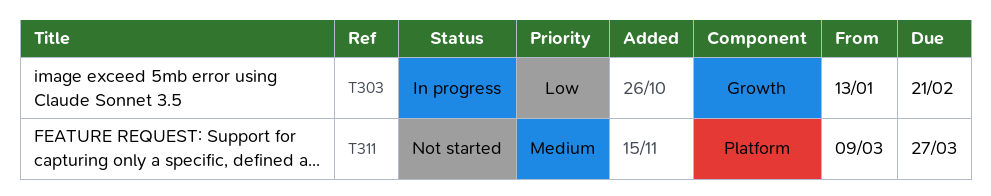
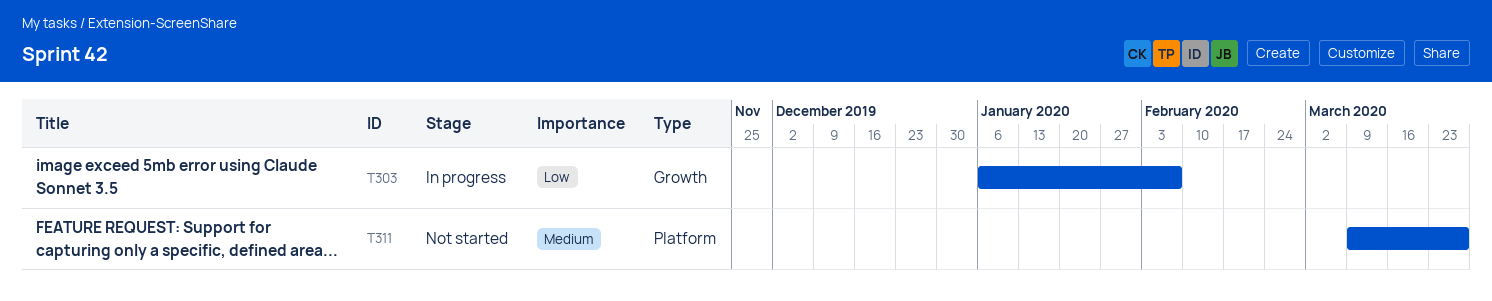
T303, start: Jan 13 -> Jan 6
T303, due: Feb 21 -> Feb 7

